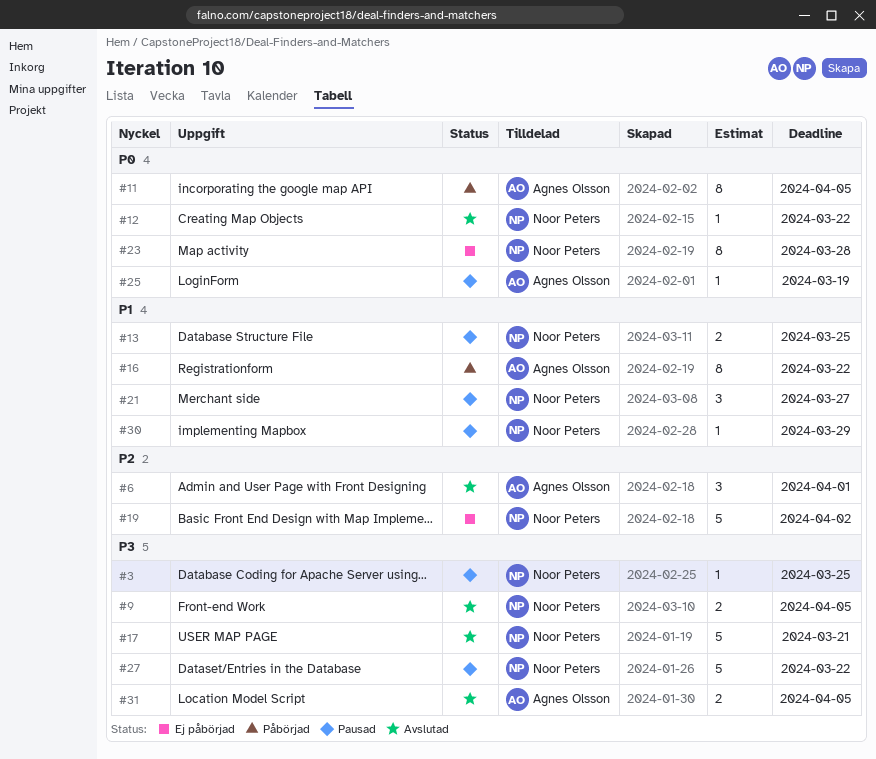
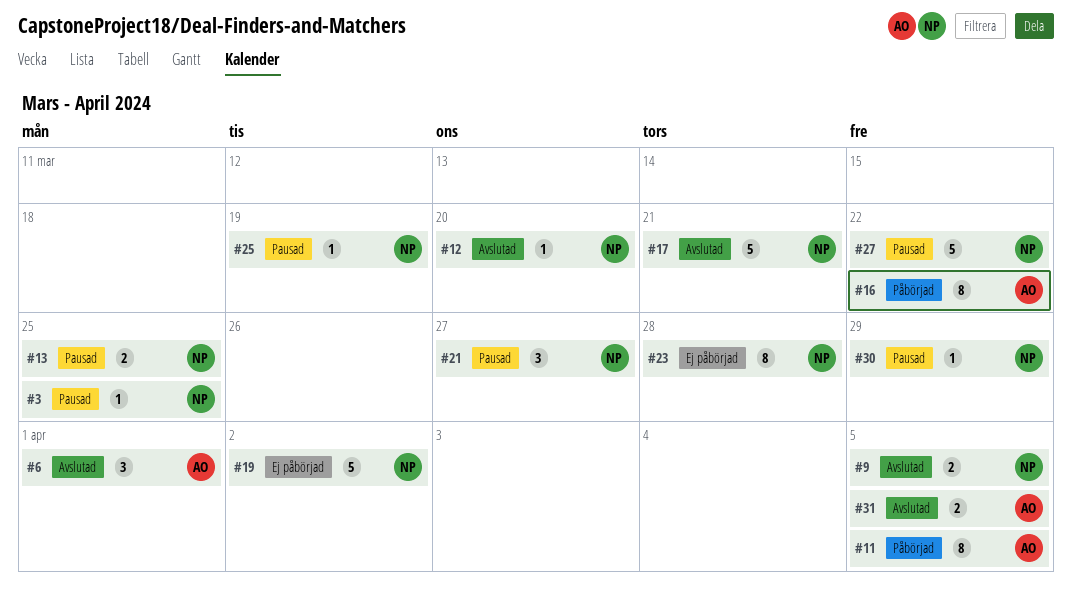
#12, due: Mar 22 -> Mar 20
#25, owner: Agnes Olsson -> Noor Peters

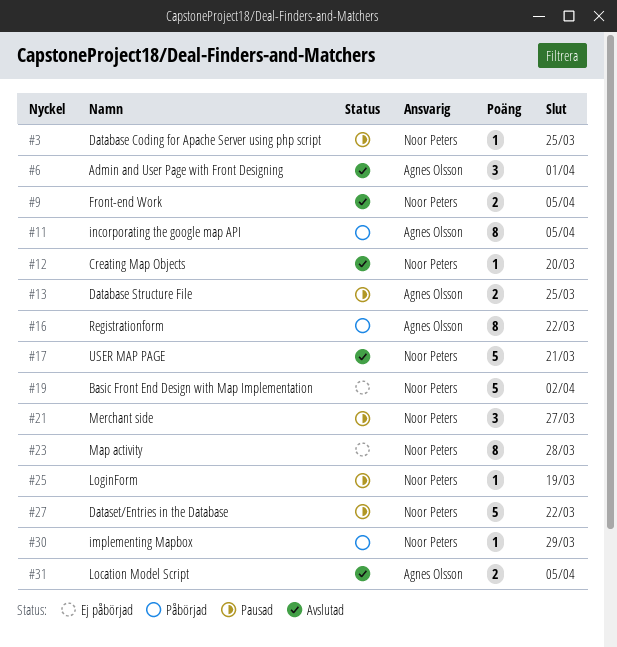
#13, owner: Noor Peters -> Agnes Olsson
#30, status: Pausad -> Påbörjad

